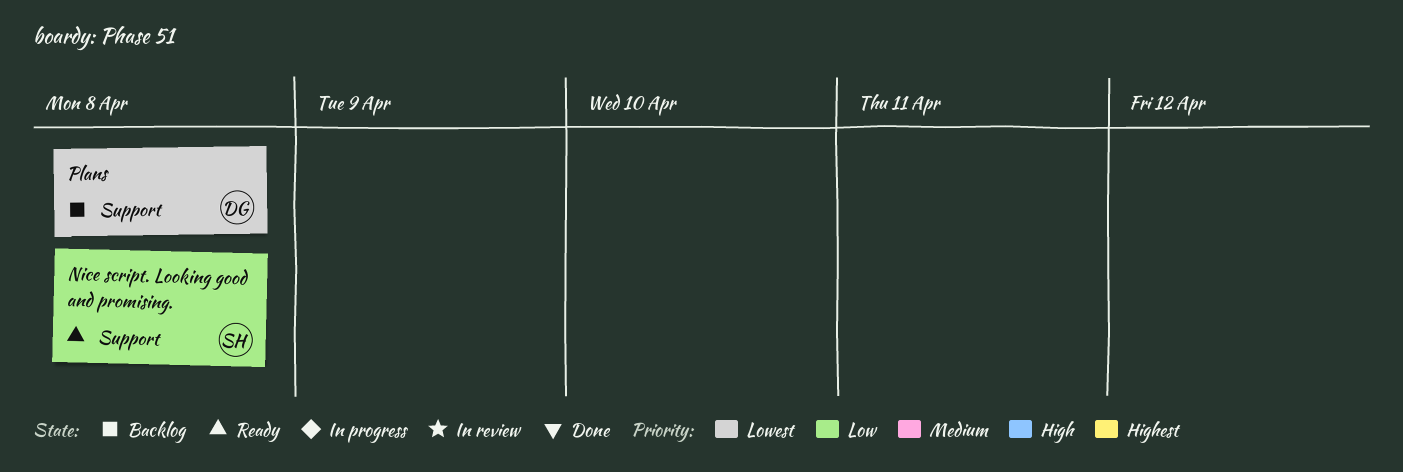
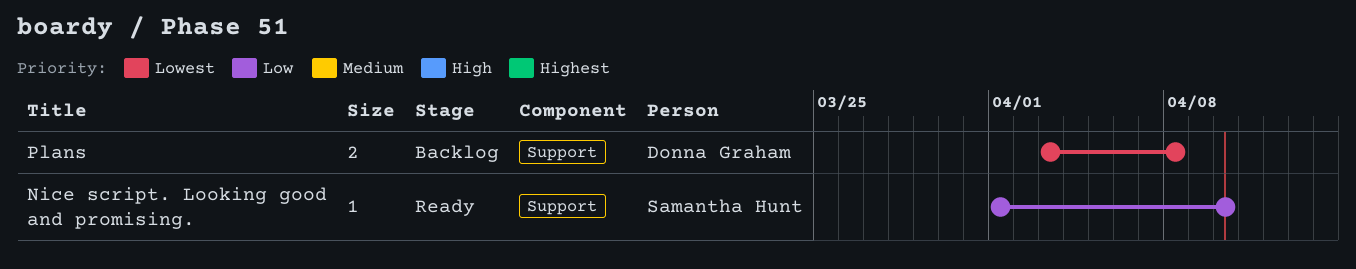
Nice script. Looking good and promising., due: Apr 8 -> Apr 10

